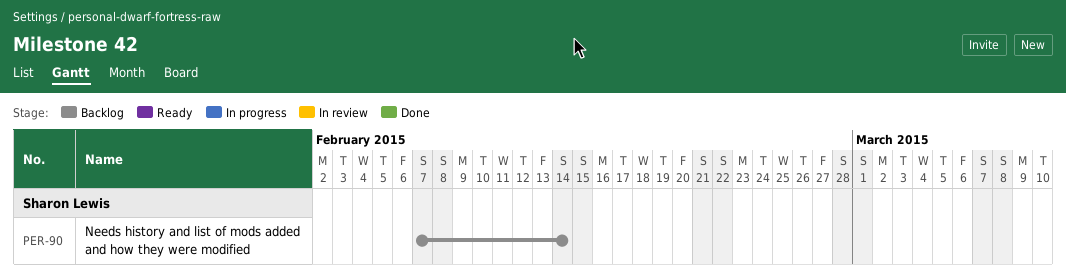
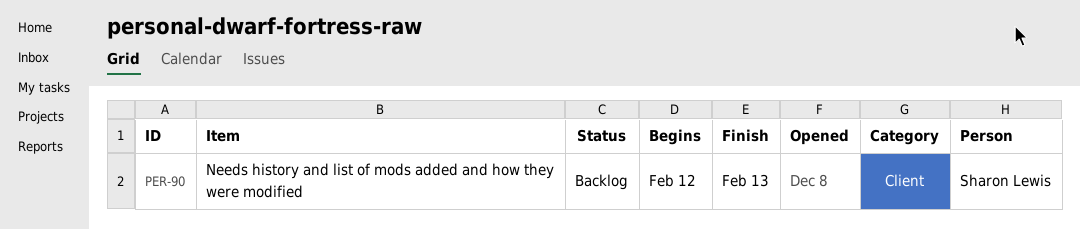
PER-90, start: Feb 7 -> Feb 12
PER-90, due: Feb 14 -> Feb 13

